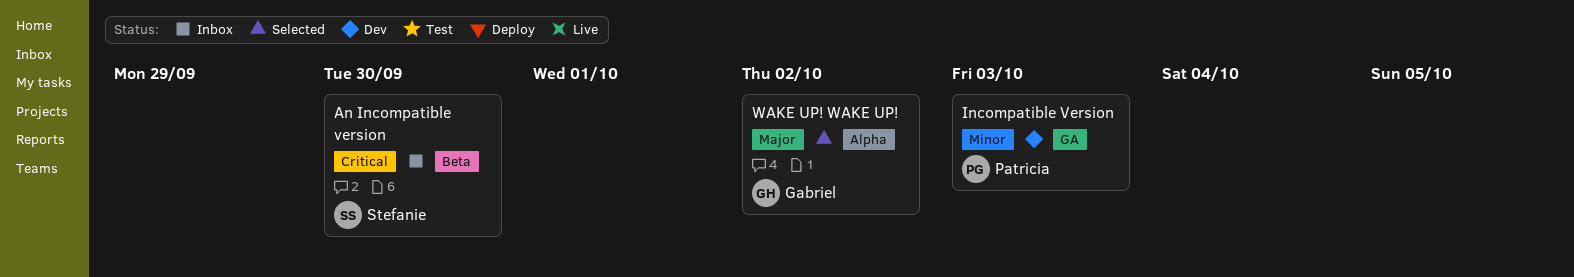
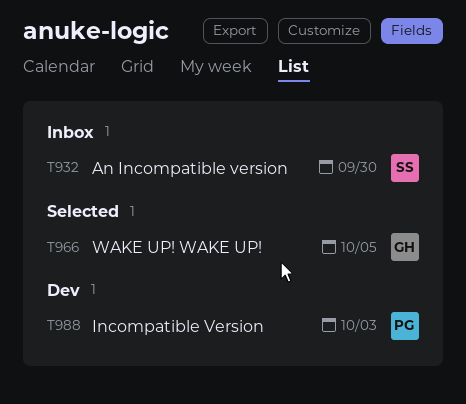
WAKE UP! WAKE UP!, due: Oct 2 -> Oct 5

